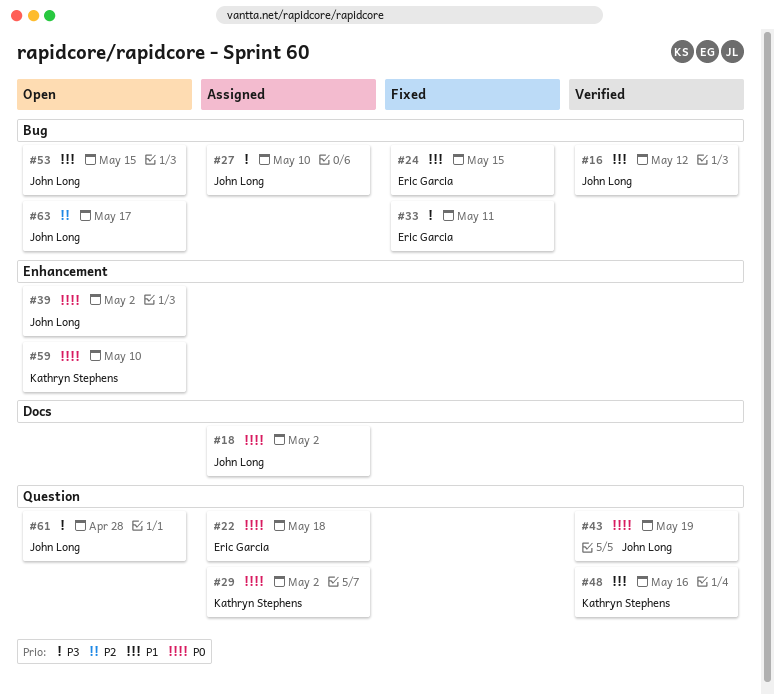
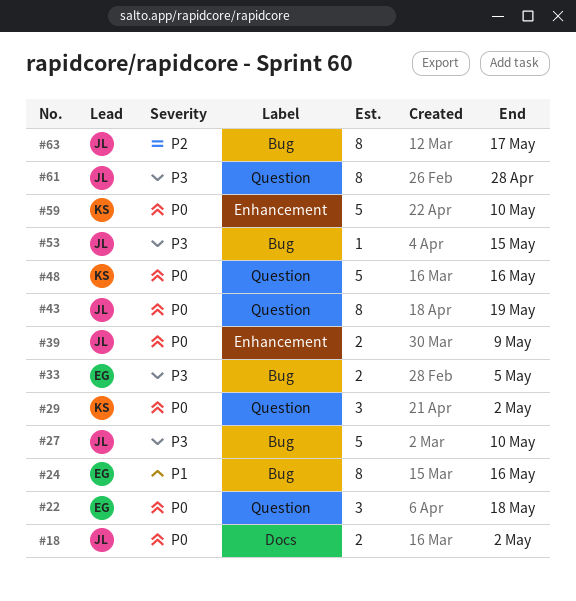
#16: present -> none
#24, due: May 15 -> May 16
#33, due: May 11 -> May 5
#39, due: May 2 -> May 9
#48, priority: P1 -> P0
#53, priority: P1 -> P3

